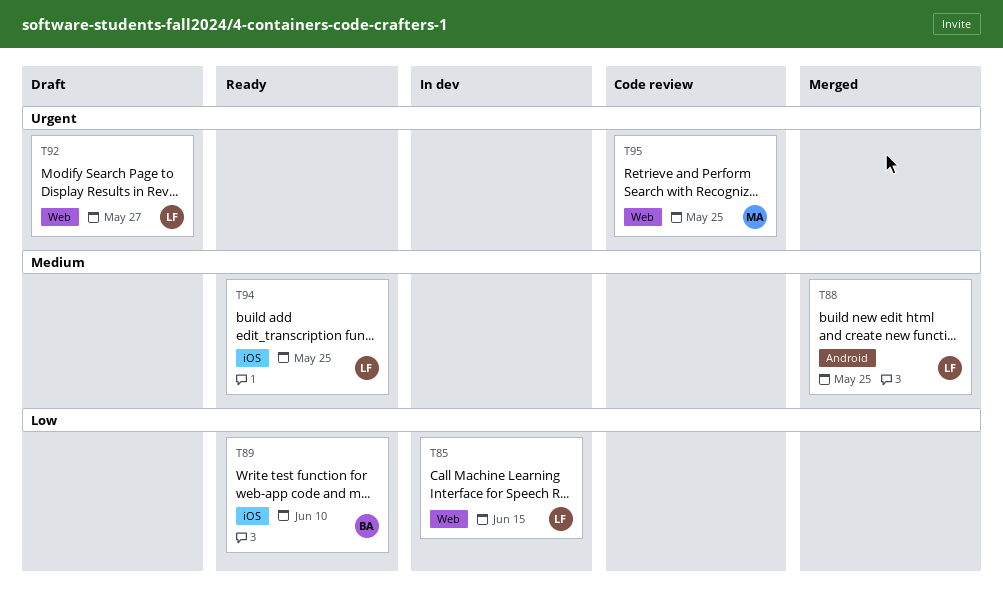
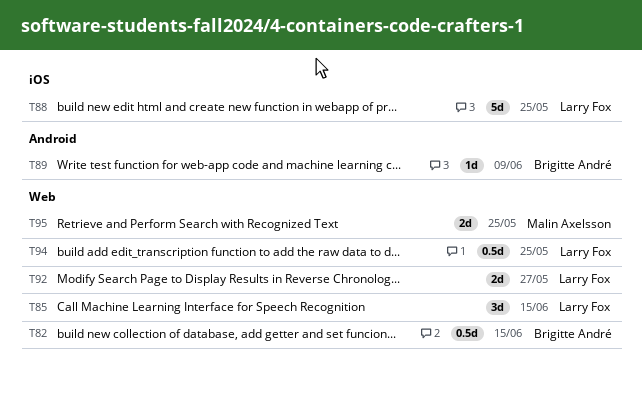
T82: none -> present
T88, label: Android -> iOS
T89, label: iOS -> Android
T89, due: Jun 10 -> Jun 9
T94, label: iOS -> Web

